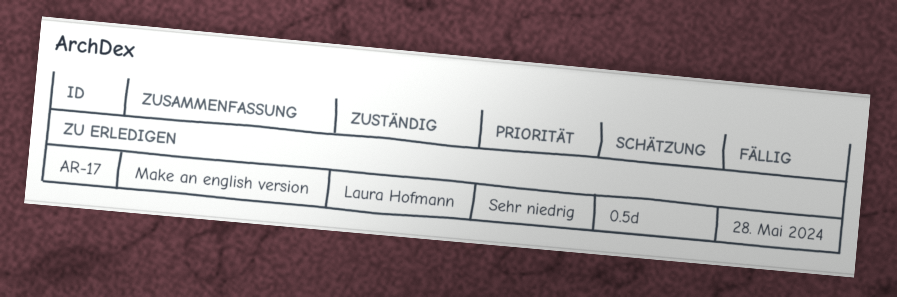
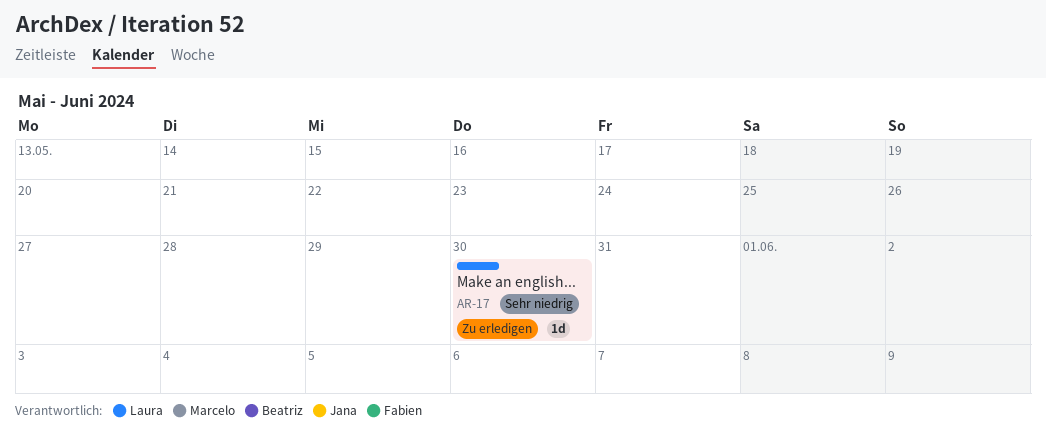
AR-17, estimate: 0.5d -> 1d
AR-17, due: May 28 -> May 30

